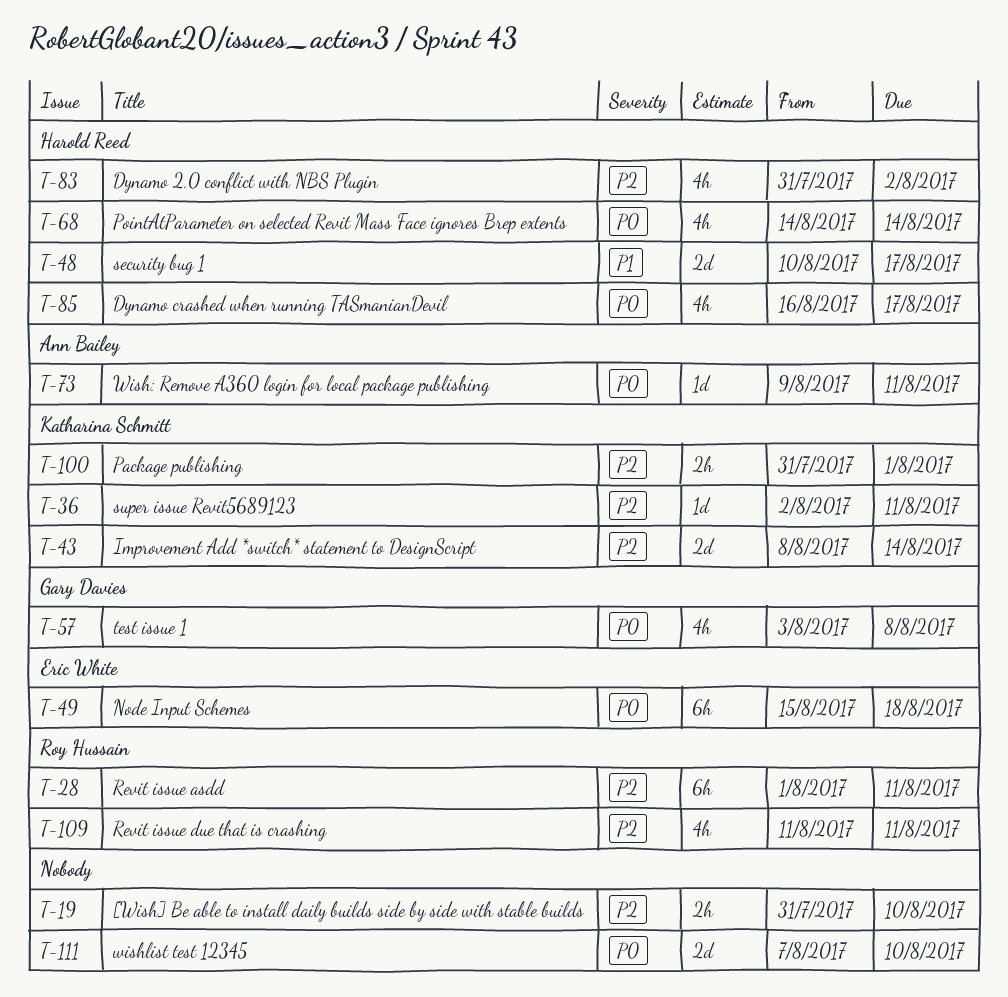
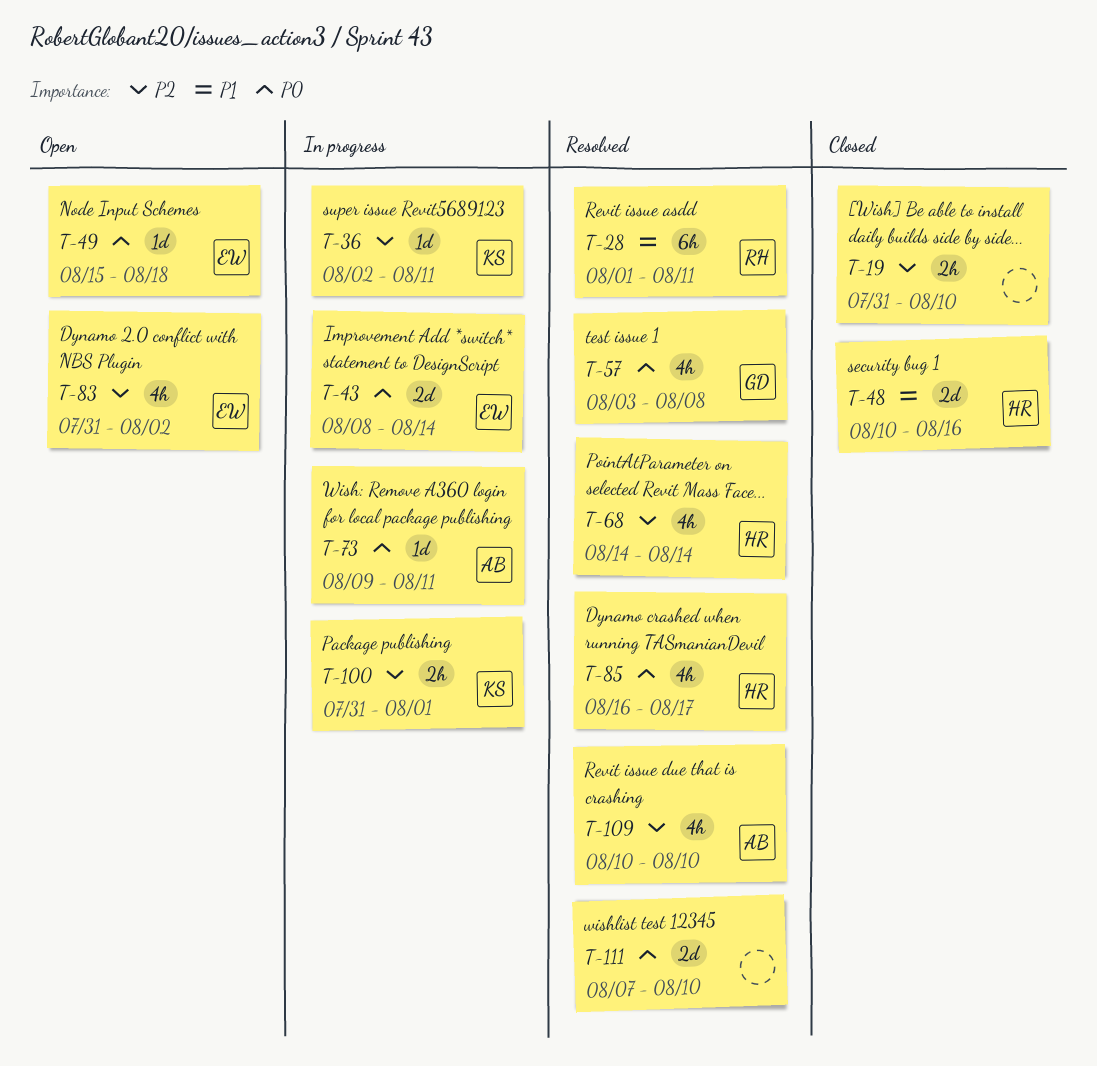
T-28, priority: P2 -> P1
T-43, owner: Katharina Schmitt -> Eric White
T-43, priority: P2 -> P0
T-48, due: Aug 17 -> Aug 16
T-49, estimate: 6h -> 1d
T-68, priority: P0 -> P2
T-83, owner: Harold Reed -> Eric White
T-109, owner: Roy Hussain -> Ann Bailey
T-109, start: Aug 11 -> Aug 10
T-109, due: Aug 11 -> Aug 10

